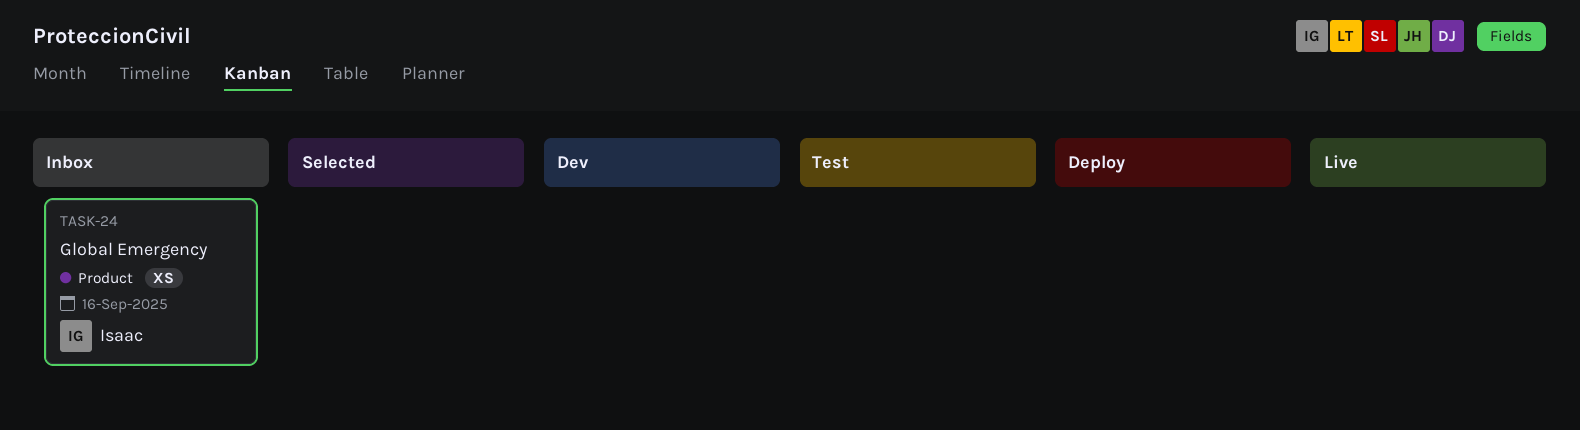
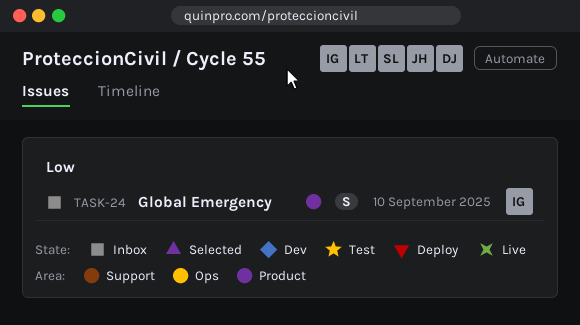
TASK-24, estimate: XS -> S
TASK-24, due: Sep 16 -> Sep 10

